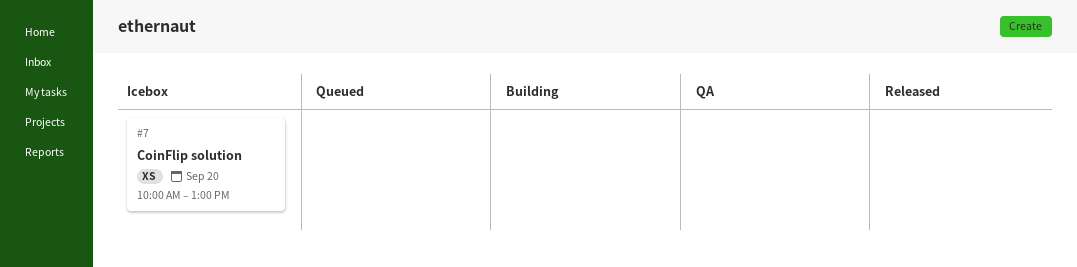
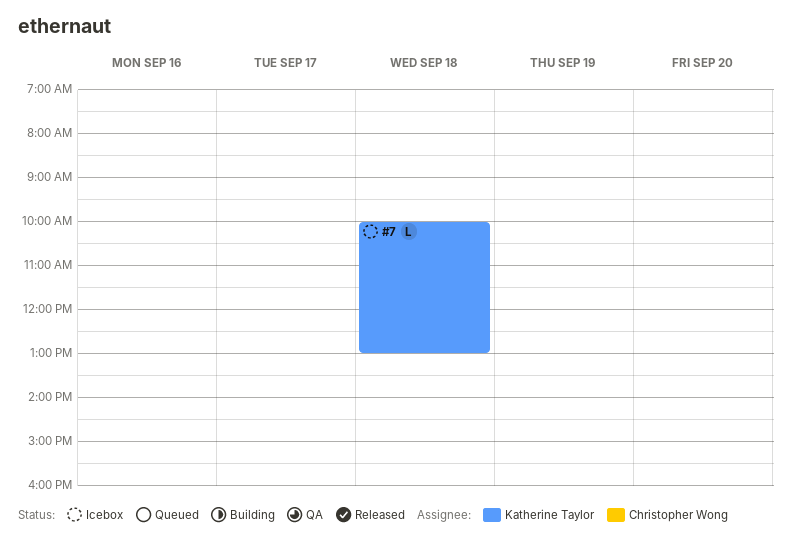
#7, estimate: XS -> L
#7, day: Sep 20 -> Sep 18

